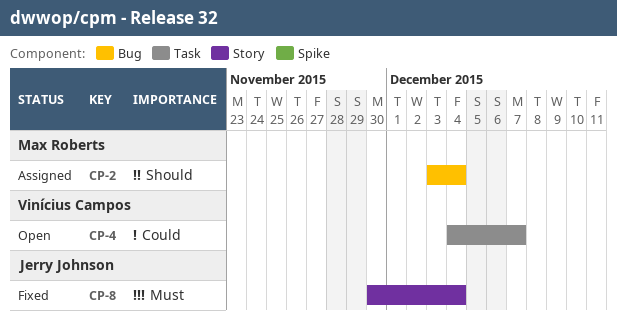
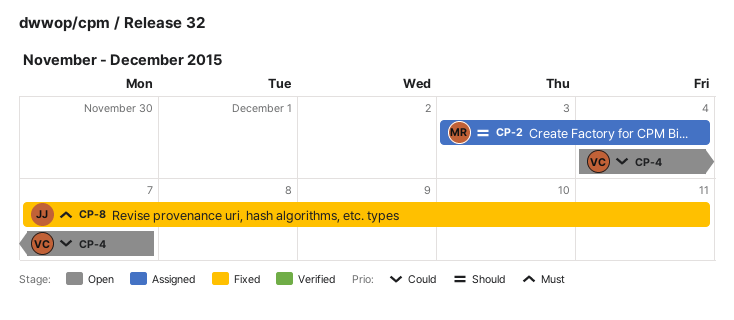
CP-8, start: Nov 30 -> Dec 7
CP-8, due: Dec 4 -> Dec 11

